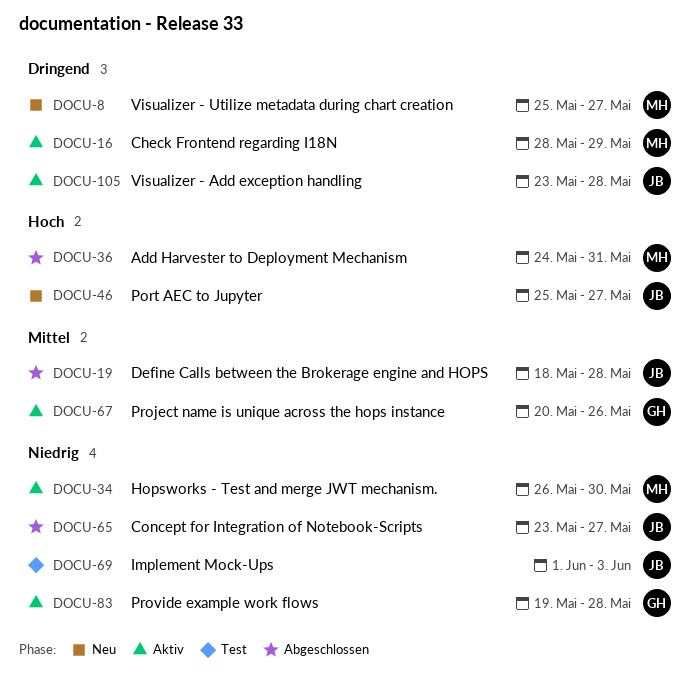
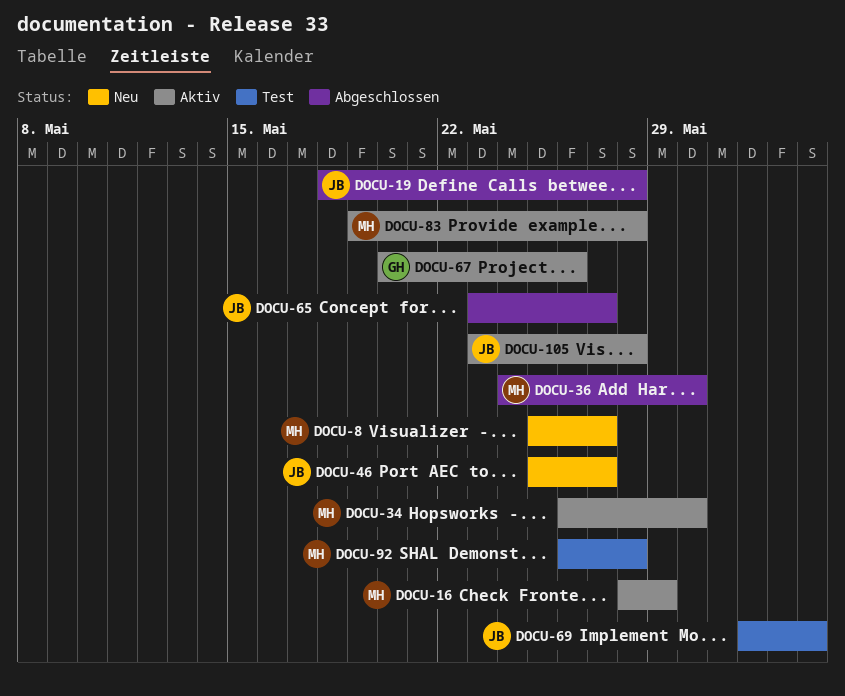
DOCU-36, due: May 31 -> May 30
DOCU-83, owner: GH -> MH
DOCU-92: none -> present

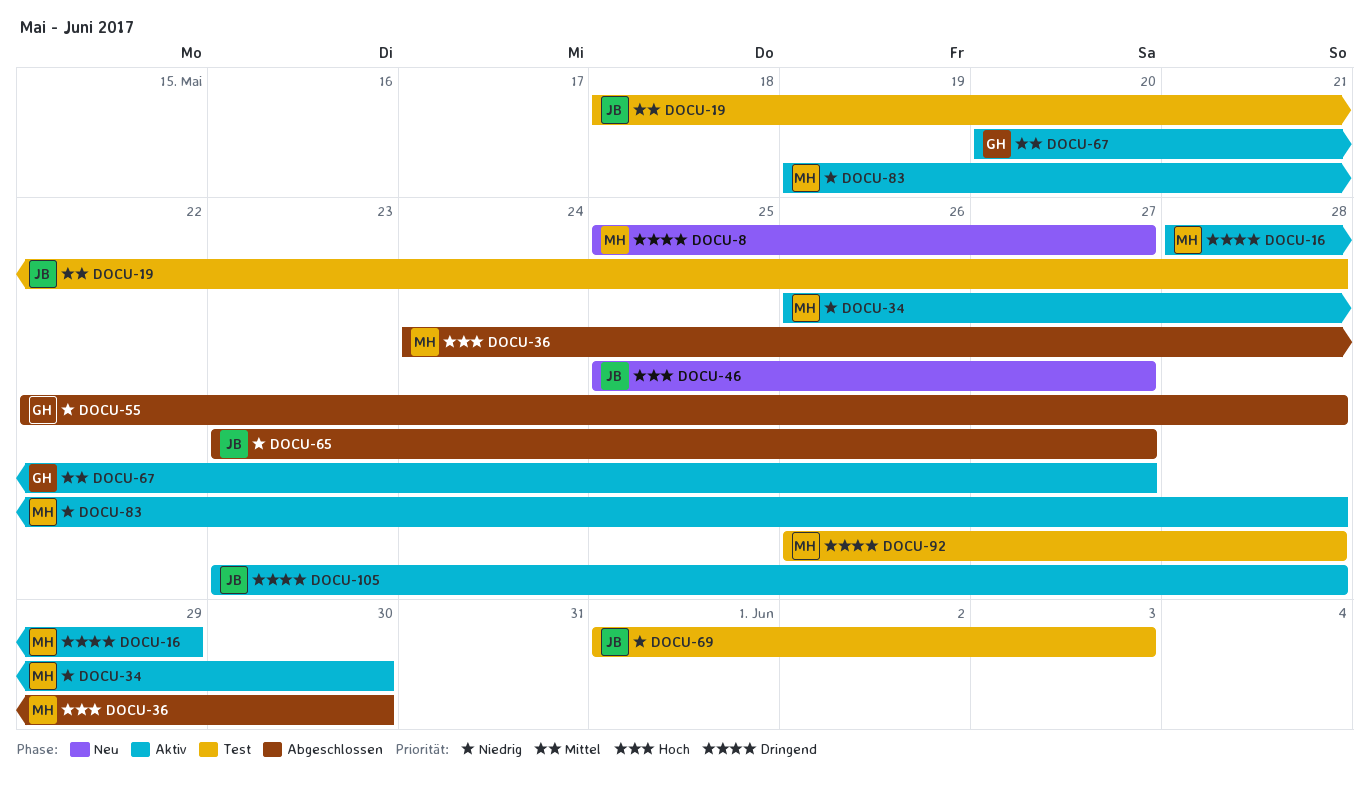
DOCU-19, status: Abgeschlossen -> Test
DOCU-55: none -> present
DOCU-67, due: May 26 -> May 27

